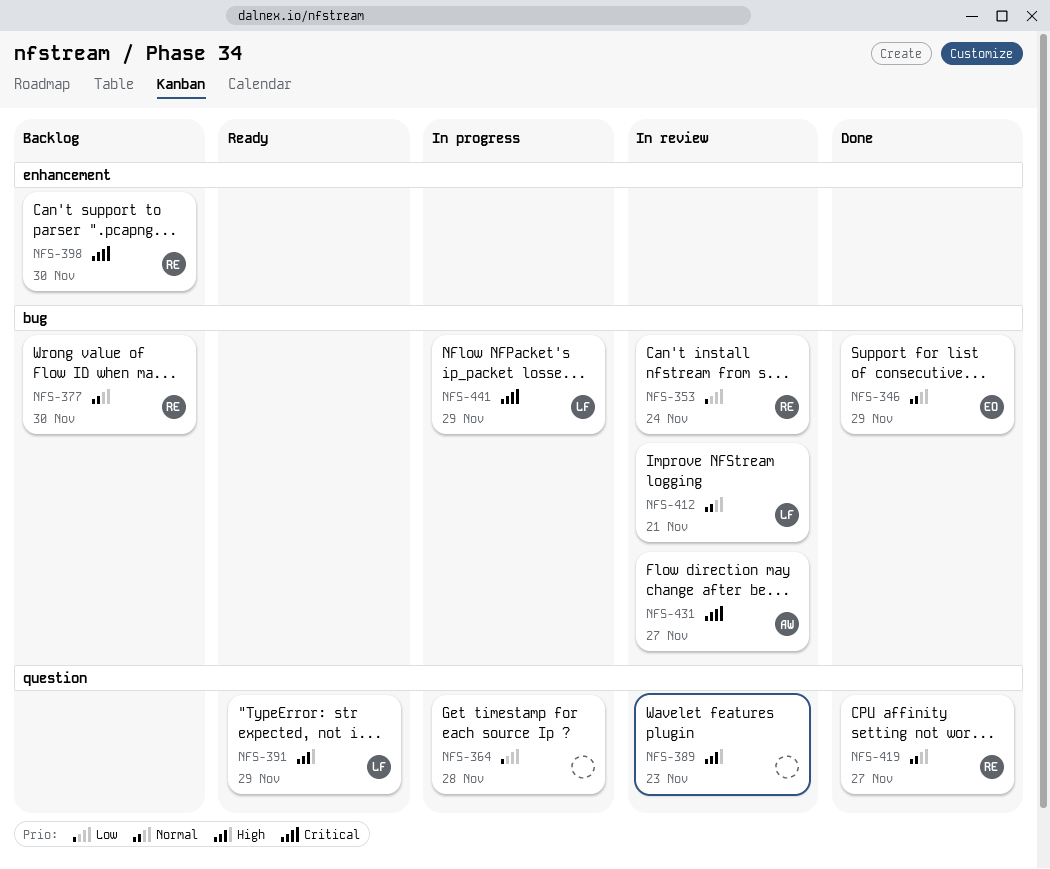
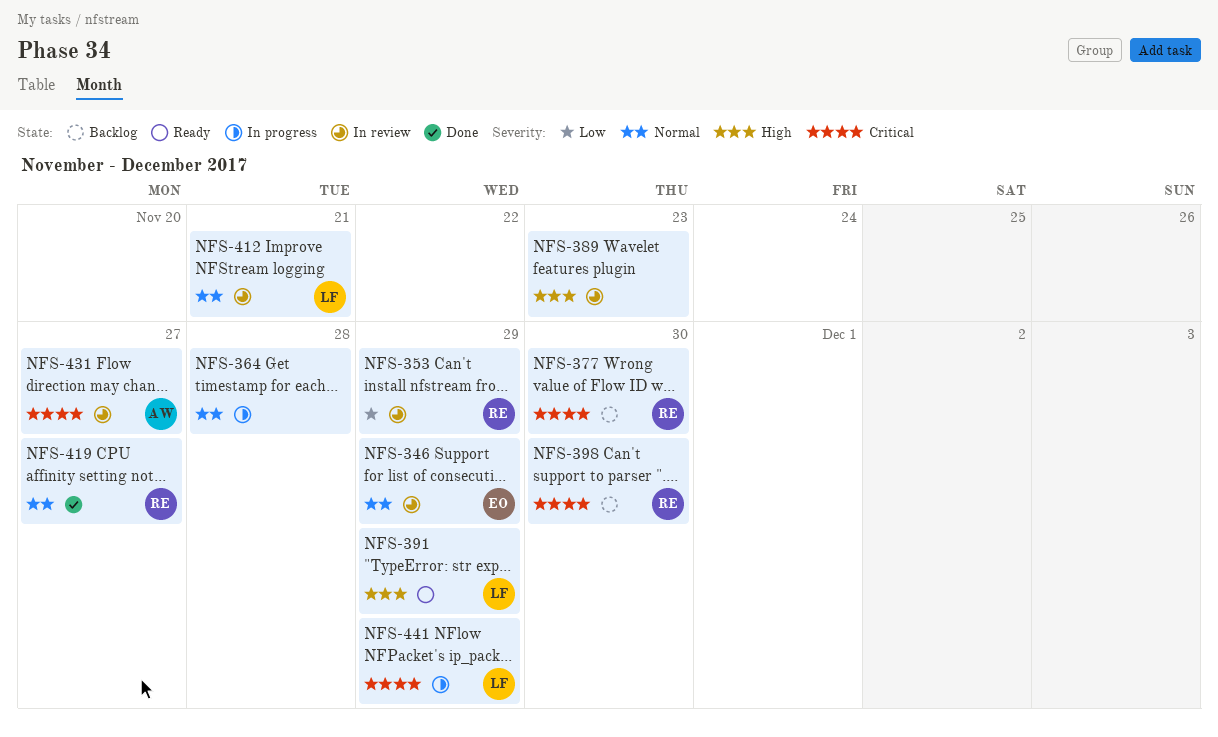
NFS-346, status: Done -> In review
NFS-353, due: Nov 24 -> Nov 29
NFS-364, priority: Low -> Normal
NFS-377, priority: Normal -> Critical

